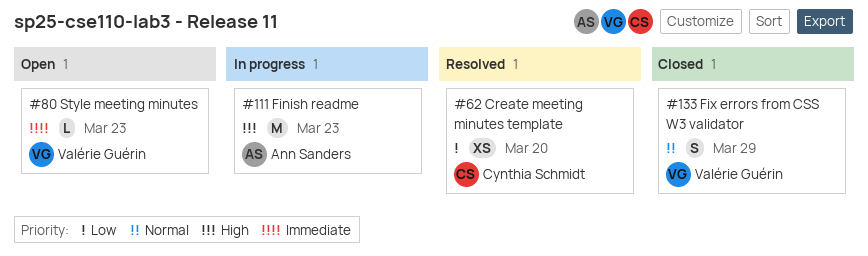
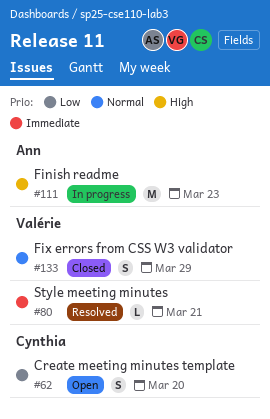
#62, status: Resolved -> Open
#62, estimate: XS -> S
#80, status: Open -> Resolved
#80, due: Mar 23 -> Mar 21

